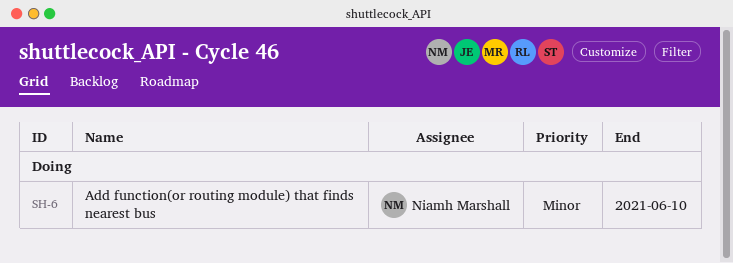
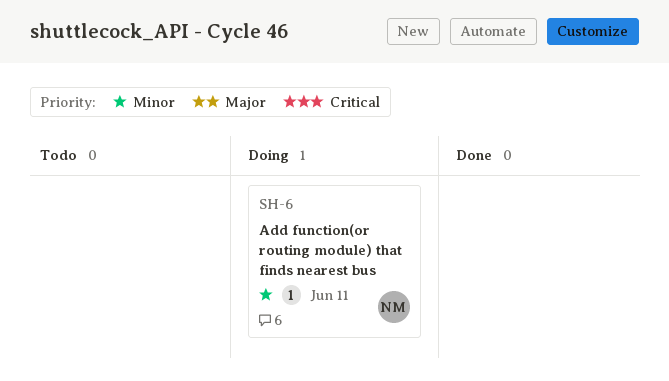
SH-6, due: Jun 10 -> Jun 11

